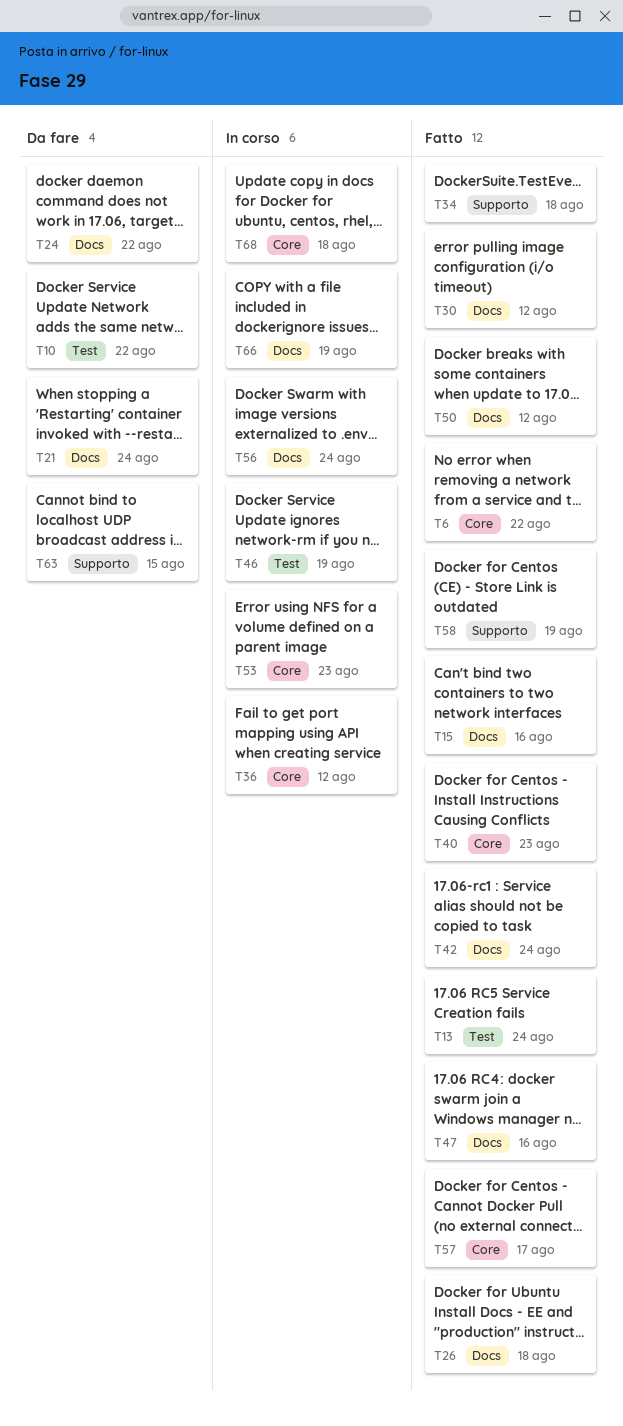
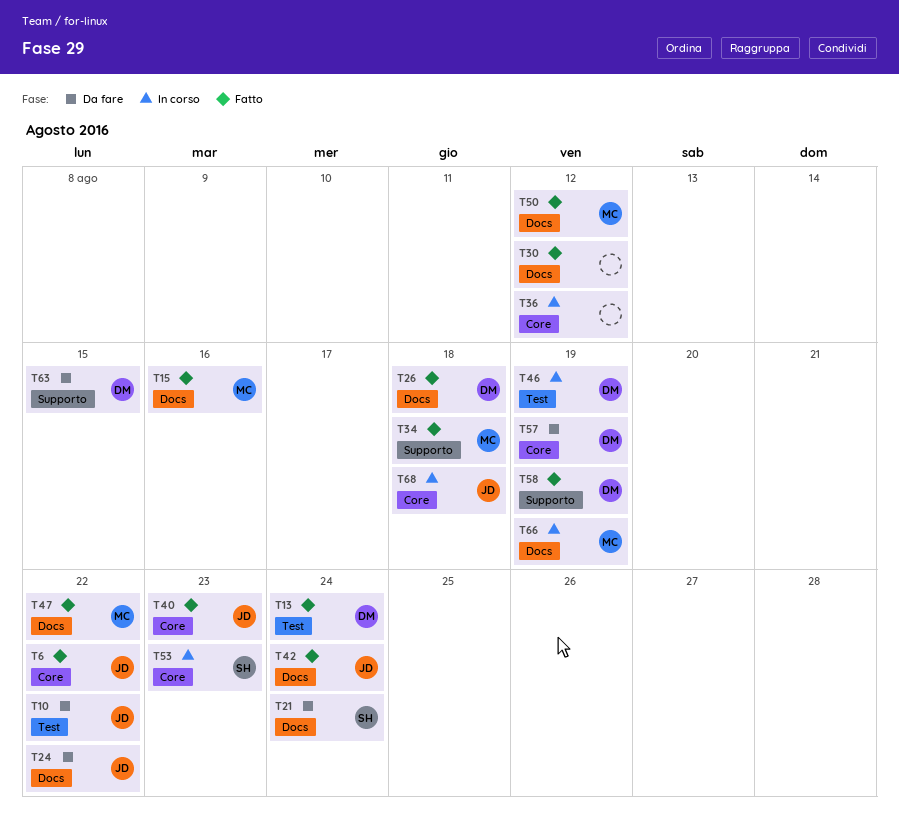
T47, due: Aug 16 -> Aug 22
T56: present -> none
T57, status: Fatto -> Da fare
T57, due: Aug 17 -> Aug 19

